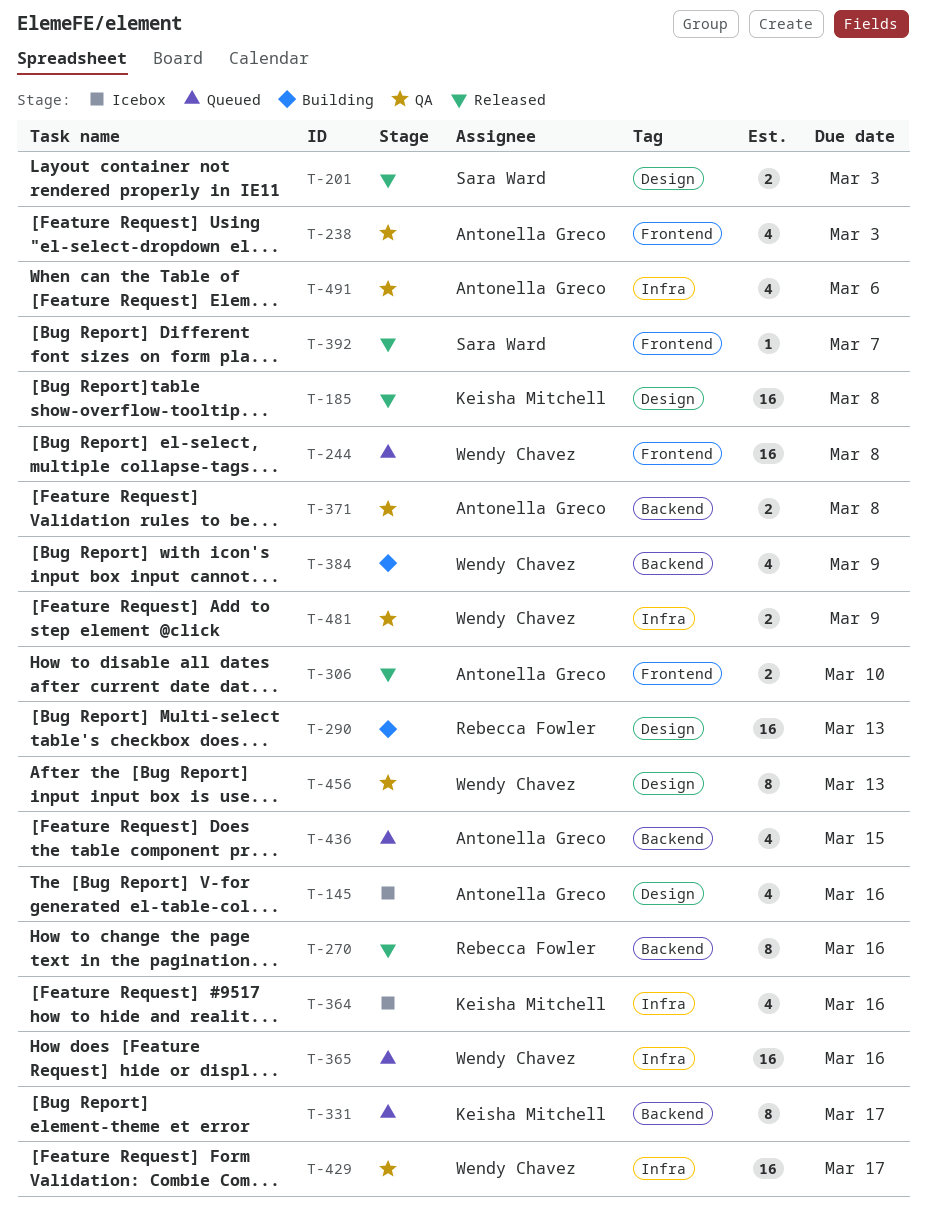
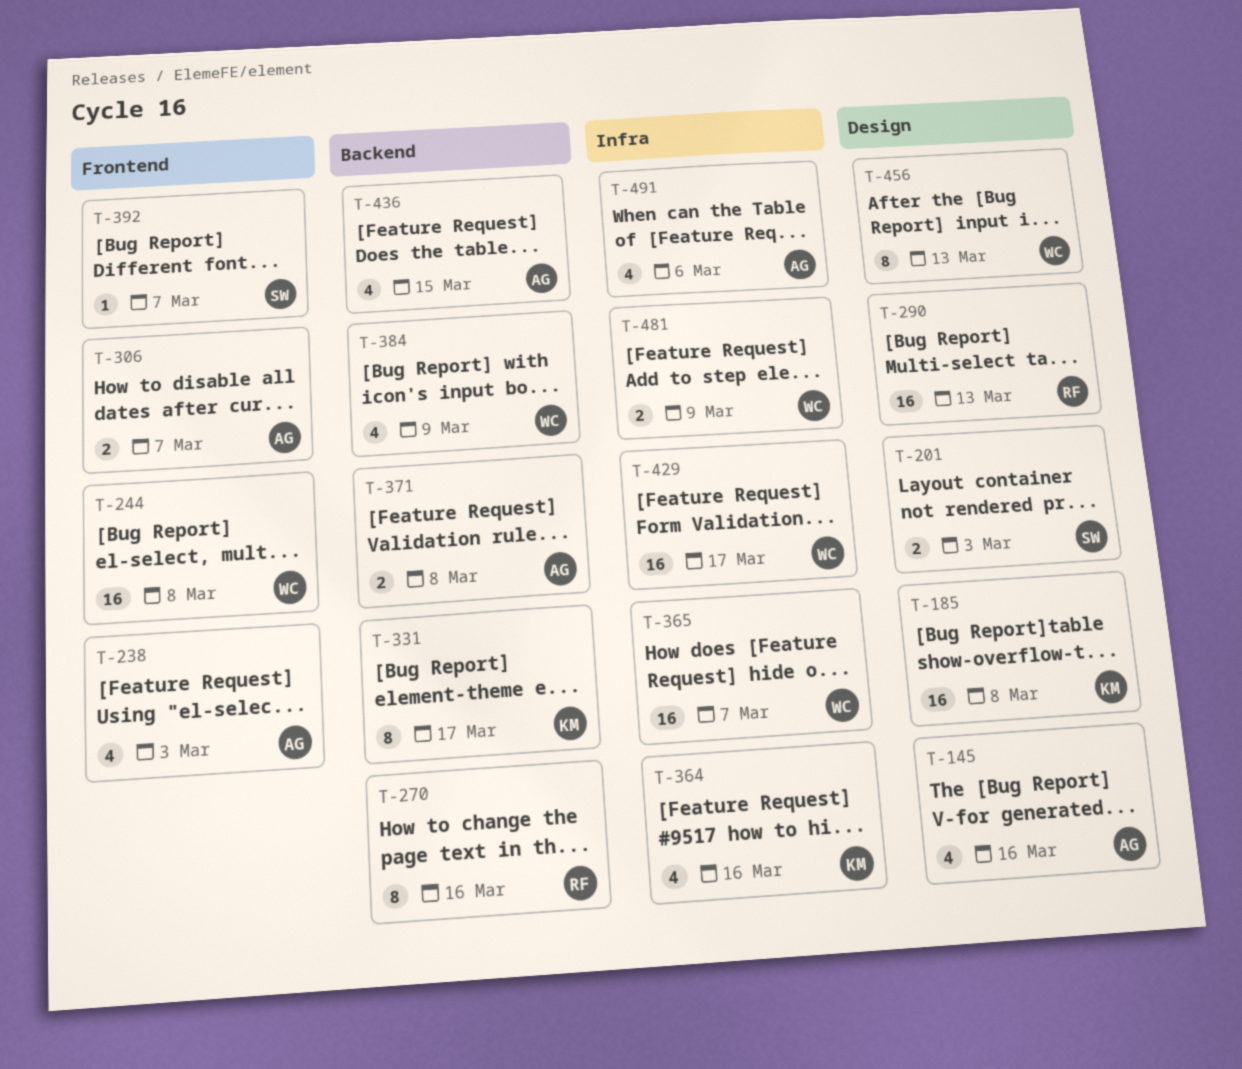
T-306, due: Mar 10 -> Mar 7
T-365, due: Mar 16 -> Mar 7

